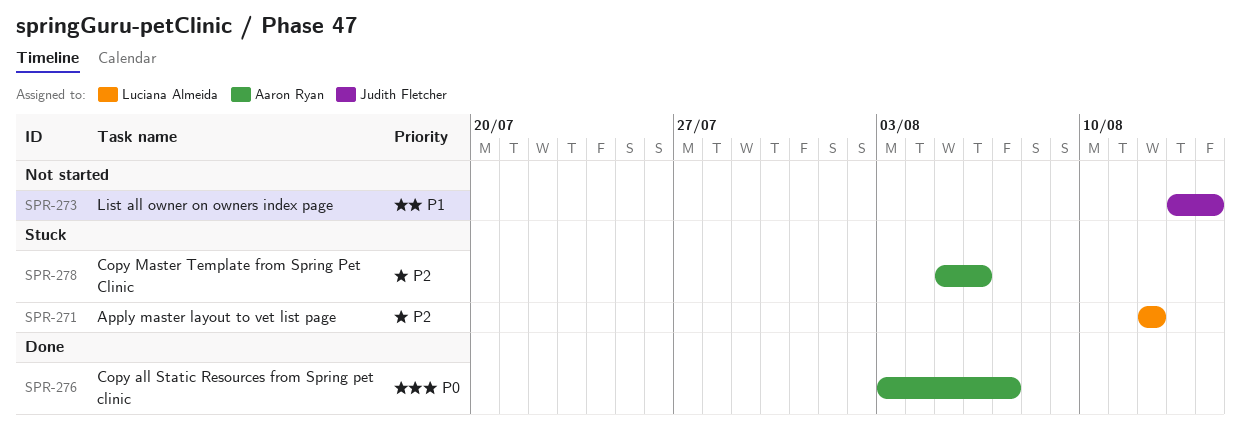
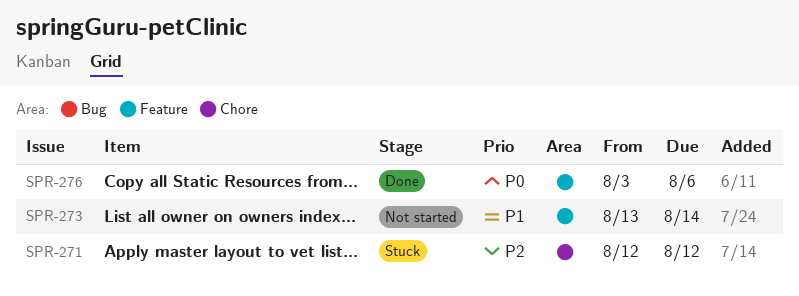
SPR-276, due: Aug 7 -> Aug 6
SPR-278: present -> none

